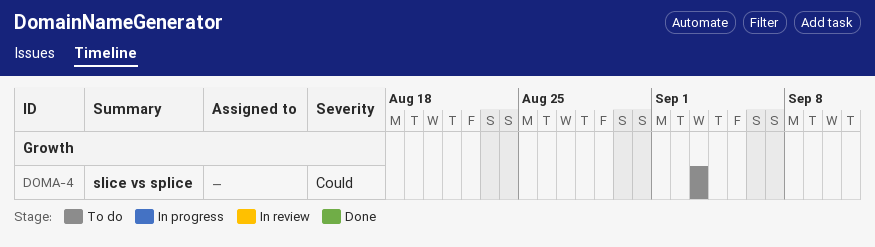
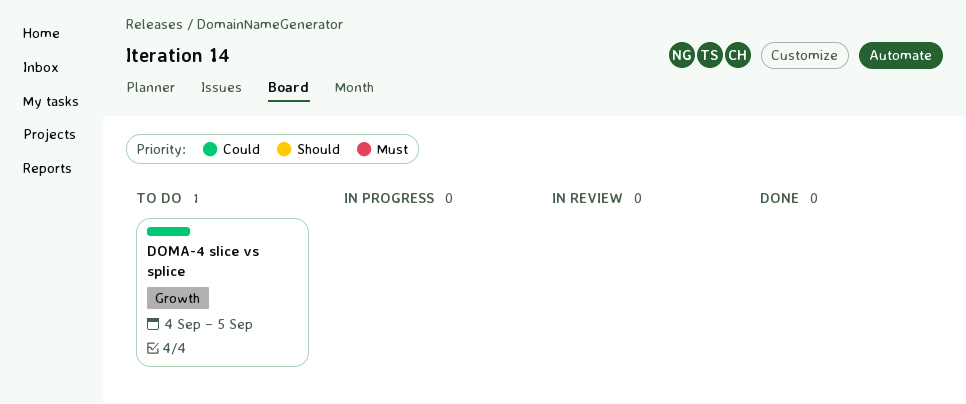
DOMA-4, start: Sep 3 -> Sep 4
DOMA-4, due: Sep 3 -> Sep 5

